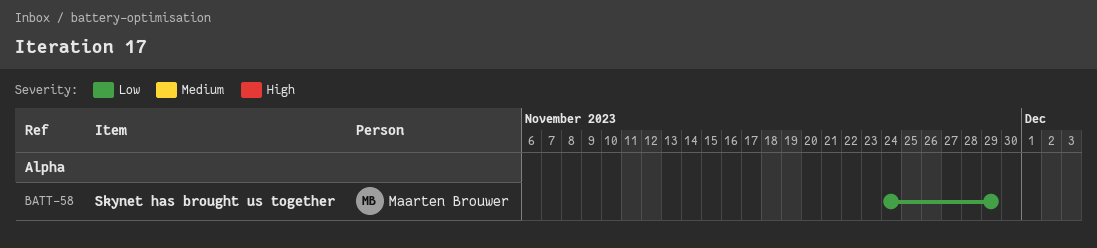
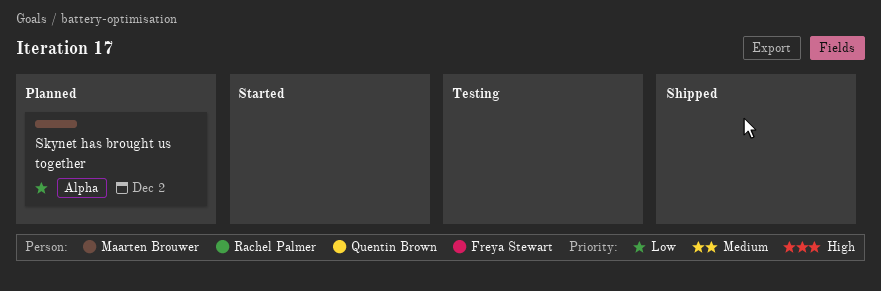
Skynet has brought us together, due: Nov 29 -> Dec 2

